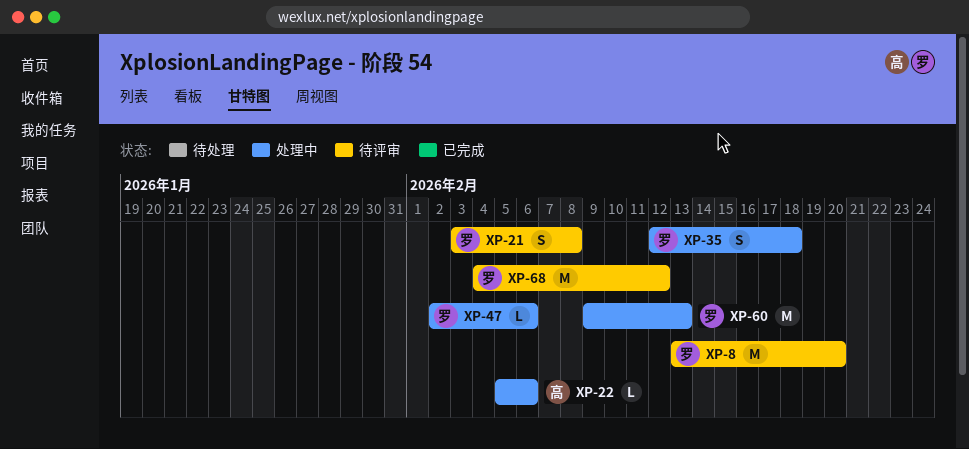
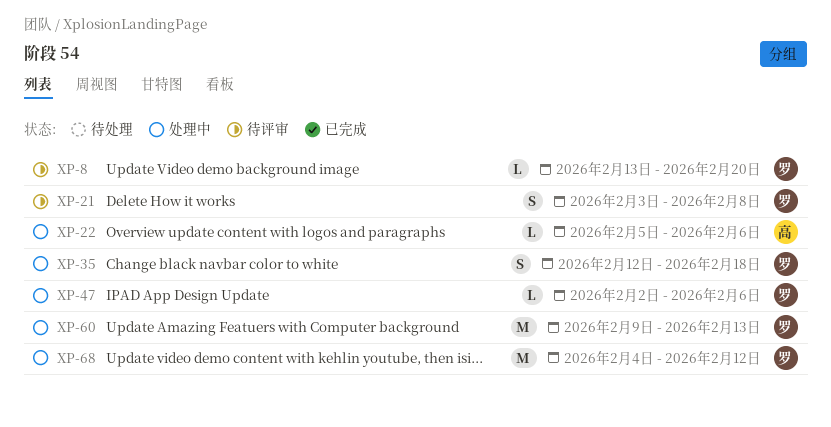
XP-8, estimate: M -> L
XP-68, status: 待评审 -> 处理中

